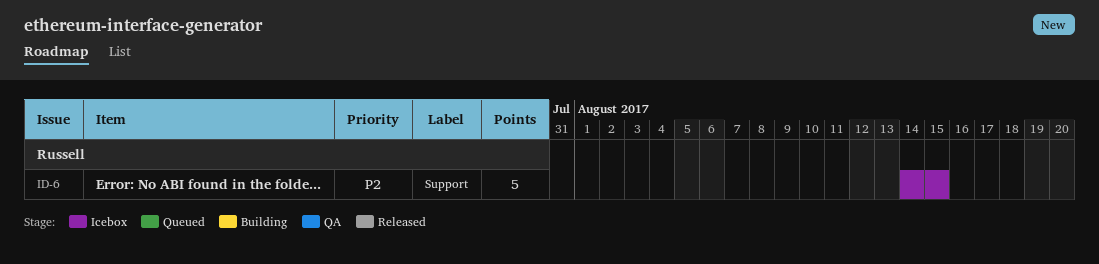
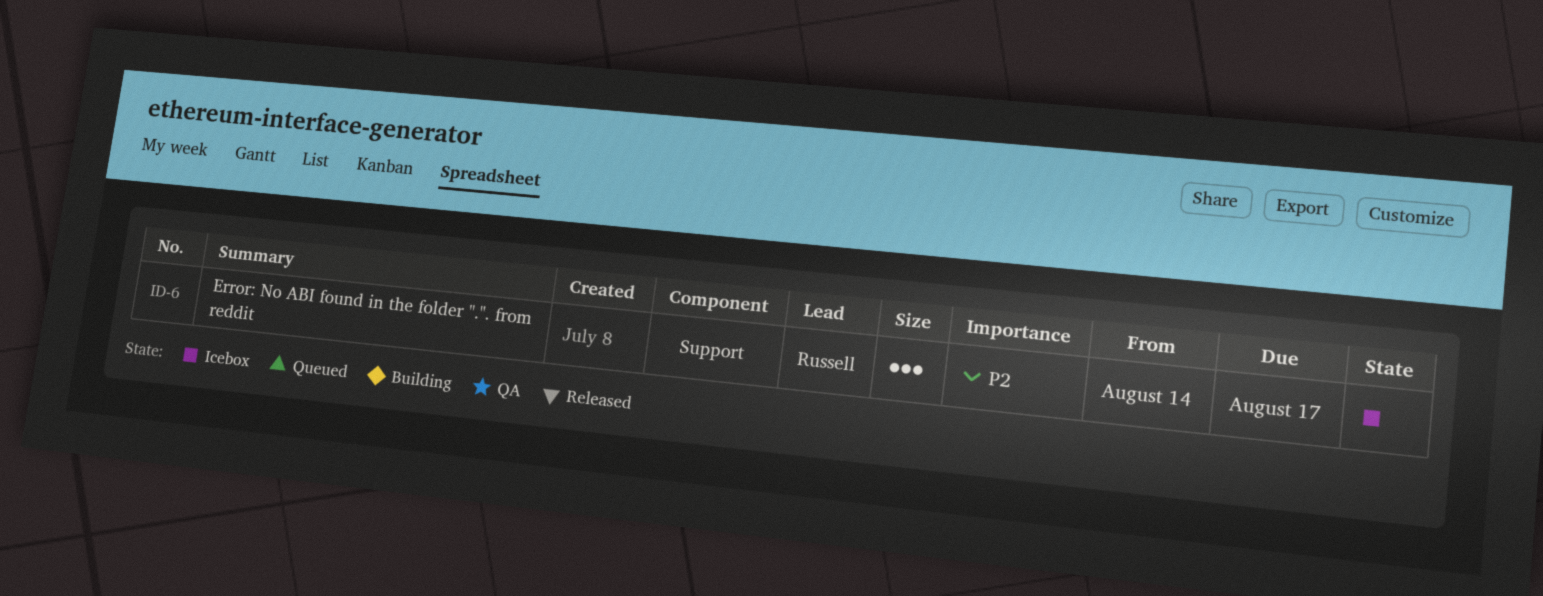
ID-6, estimate: 5 -> 3
ID-6, due: Aug 15 -> Aug 17

